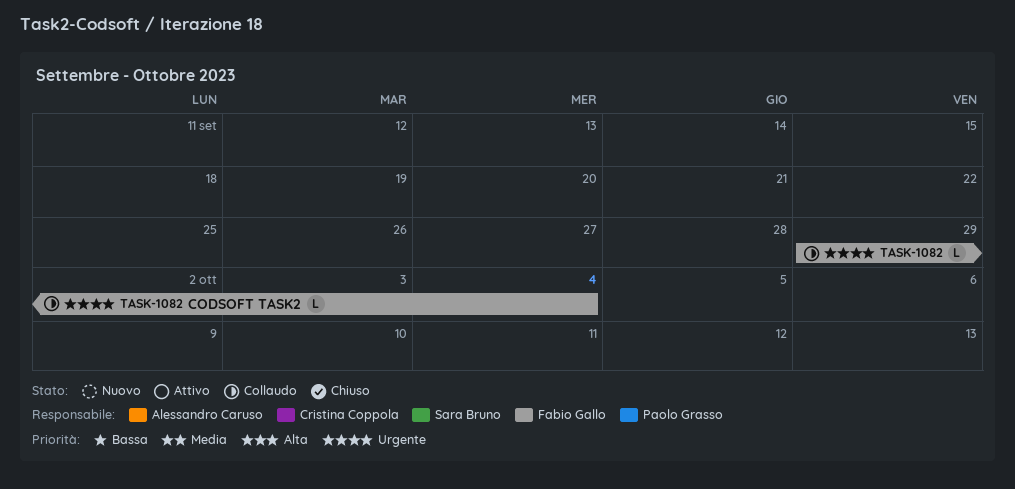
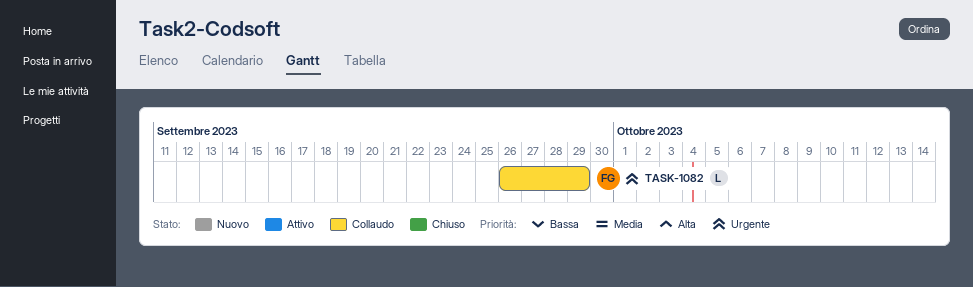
TASK-1082, start: Sep 29 -> Sep 26
TASK-1082, due: Oct 4 -> Sep 29

